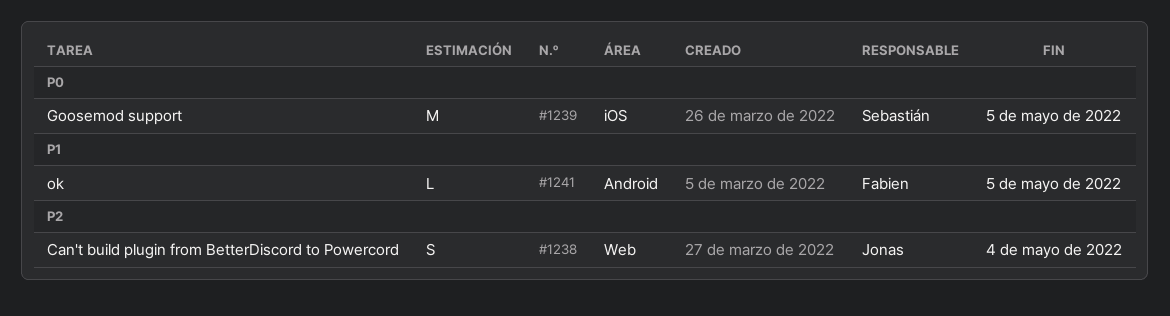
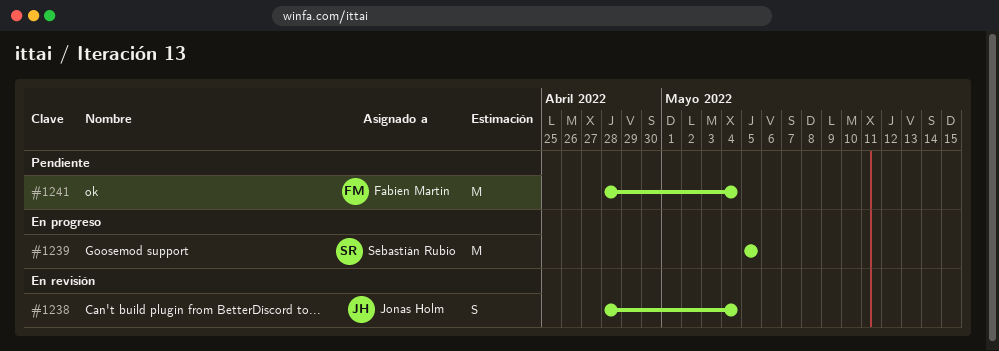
#1241, estimate: L -> M
#1241, due: May 5 -> May 4

